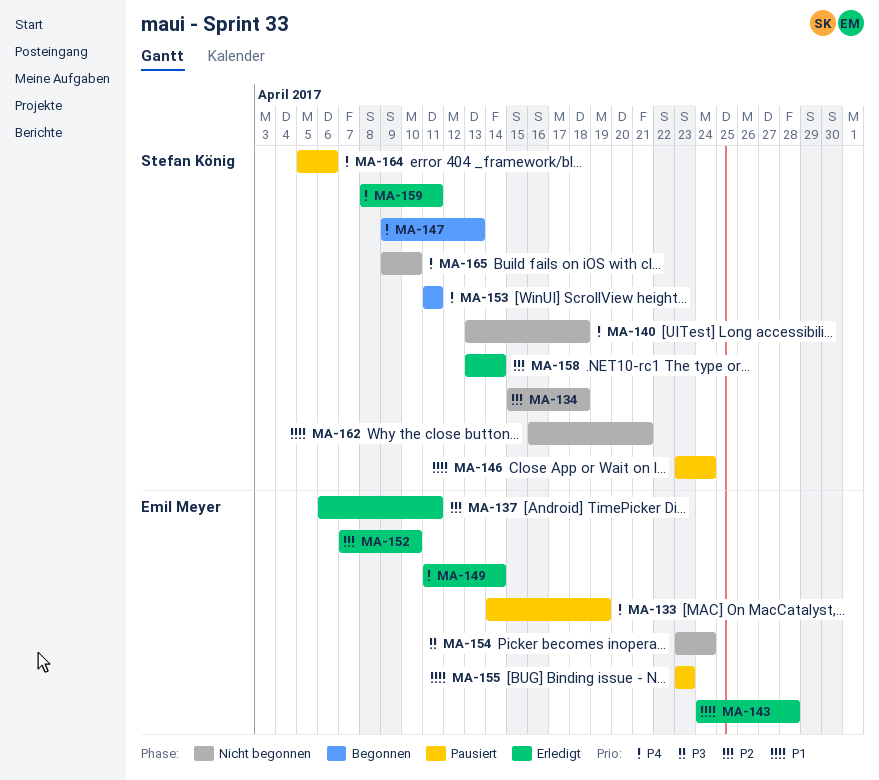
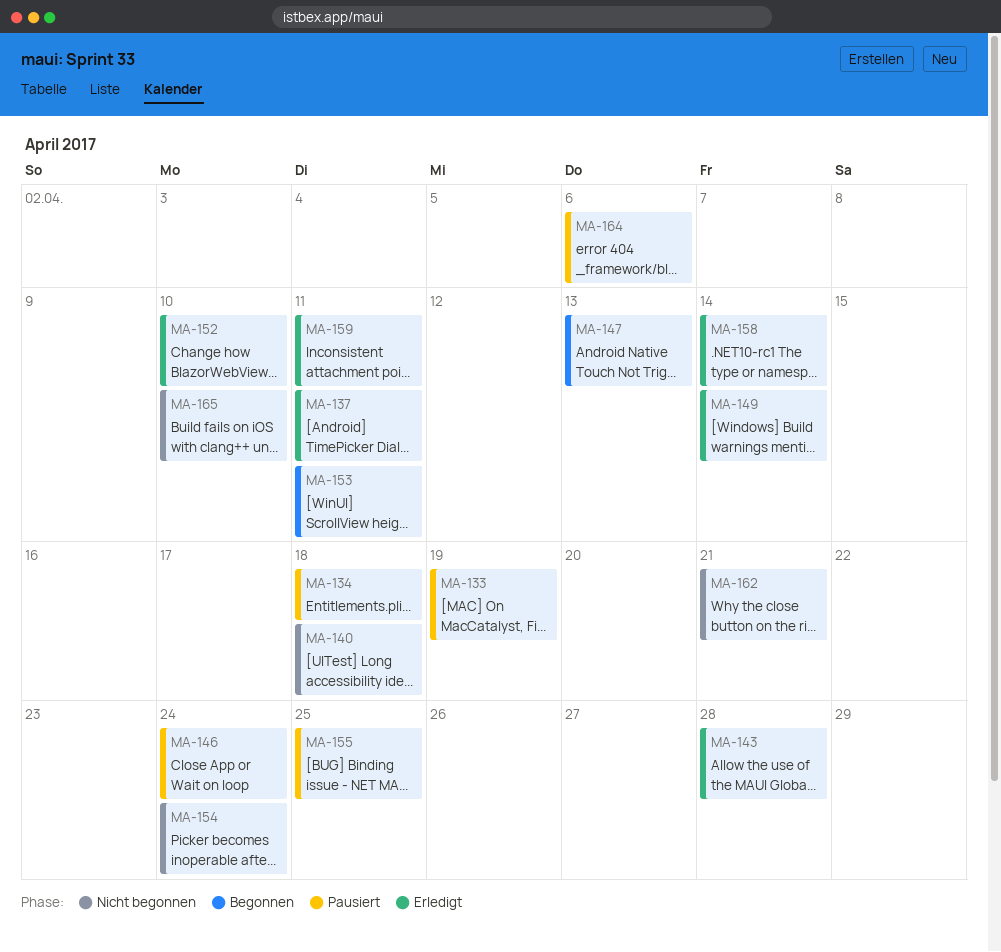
MA-134, status: Nicht begonnen -> Pausiert
MA-155, due: Apr 23 -> Apr 25

